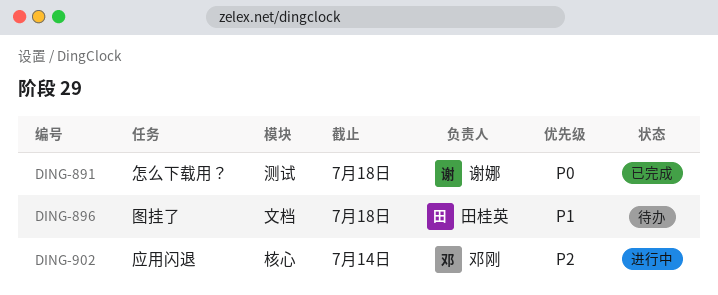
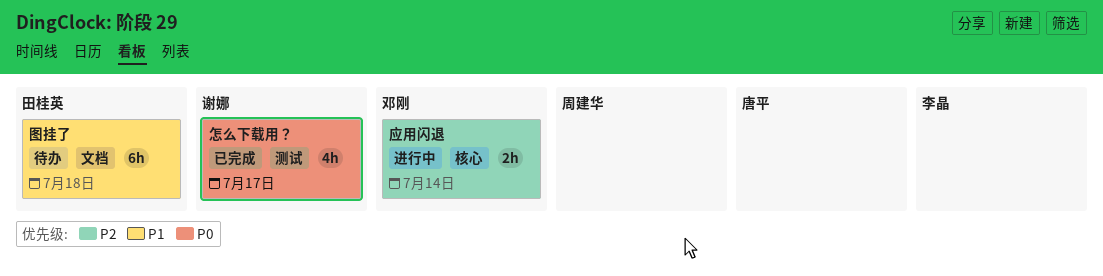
怎么下载用？, due: Jul 18 -> Jul 17

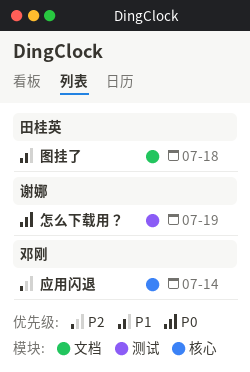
怎么下载用？, due: Jul 17 -> Jul 19

